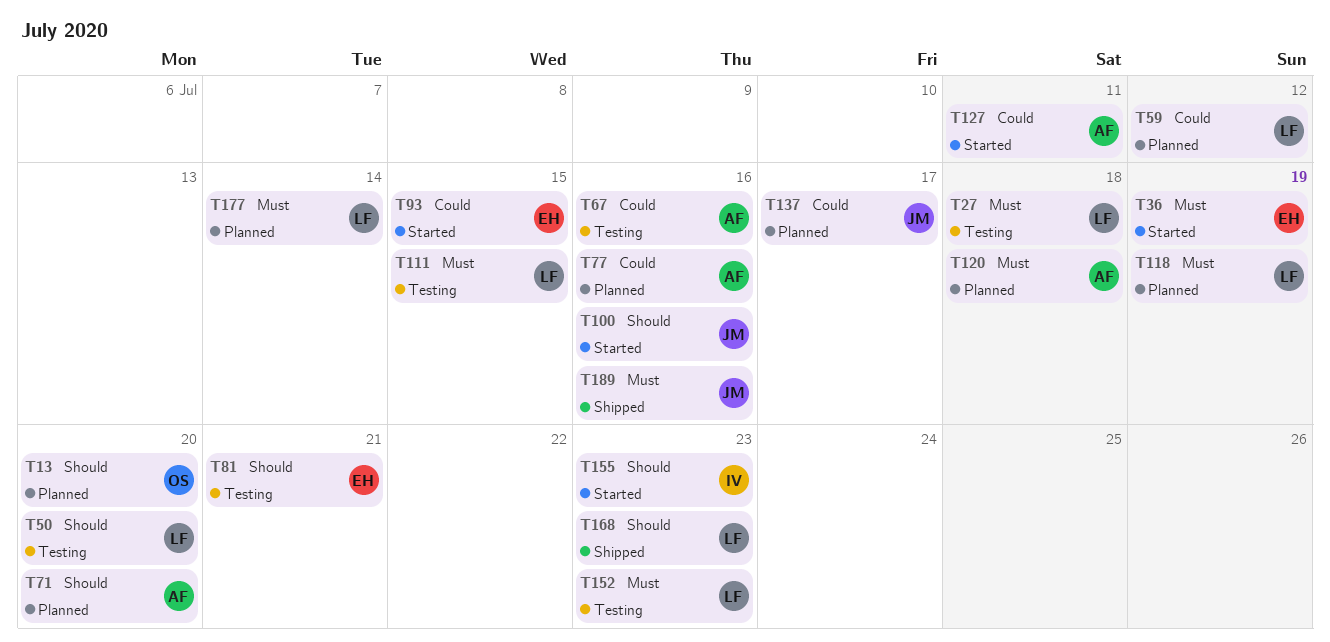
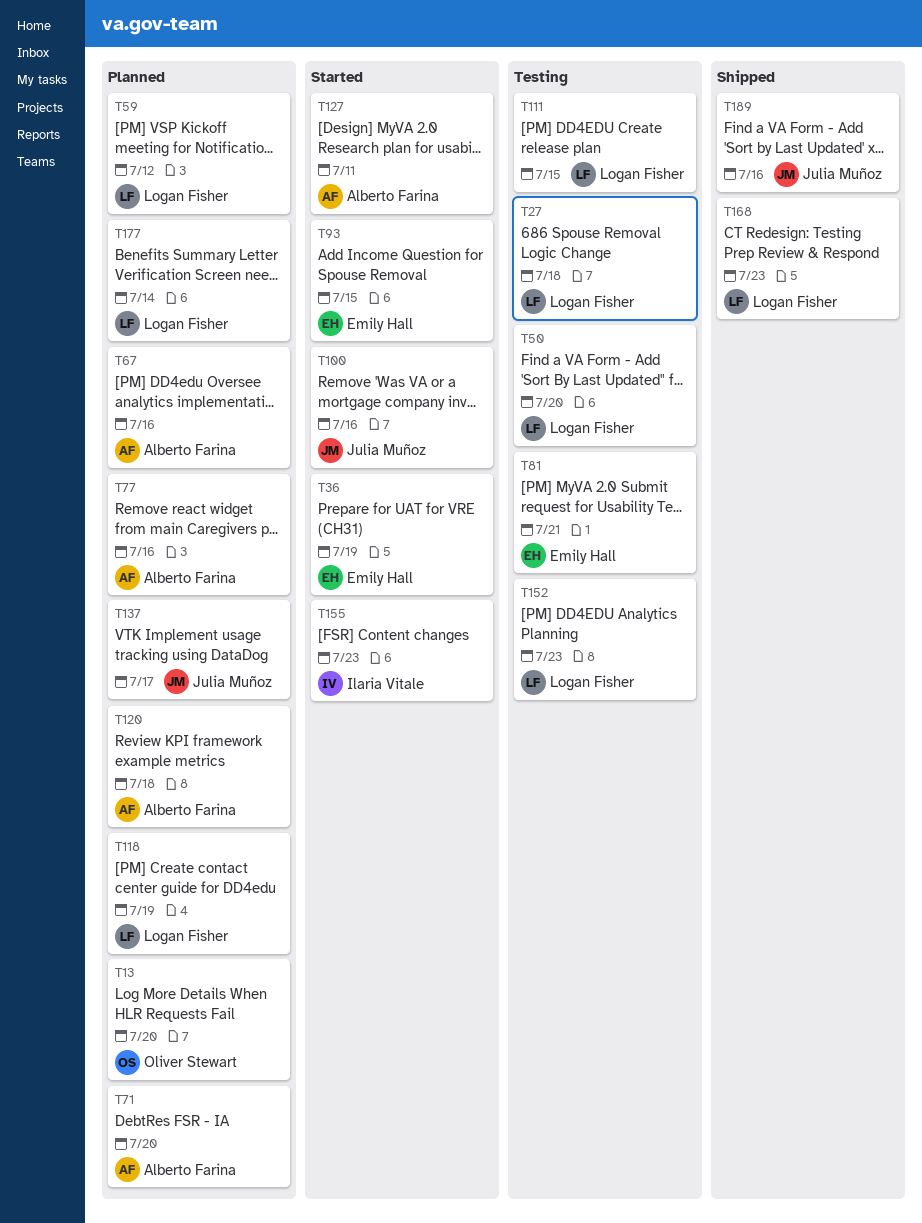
T67, status: Testing -> Planned

